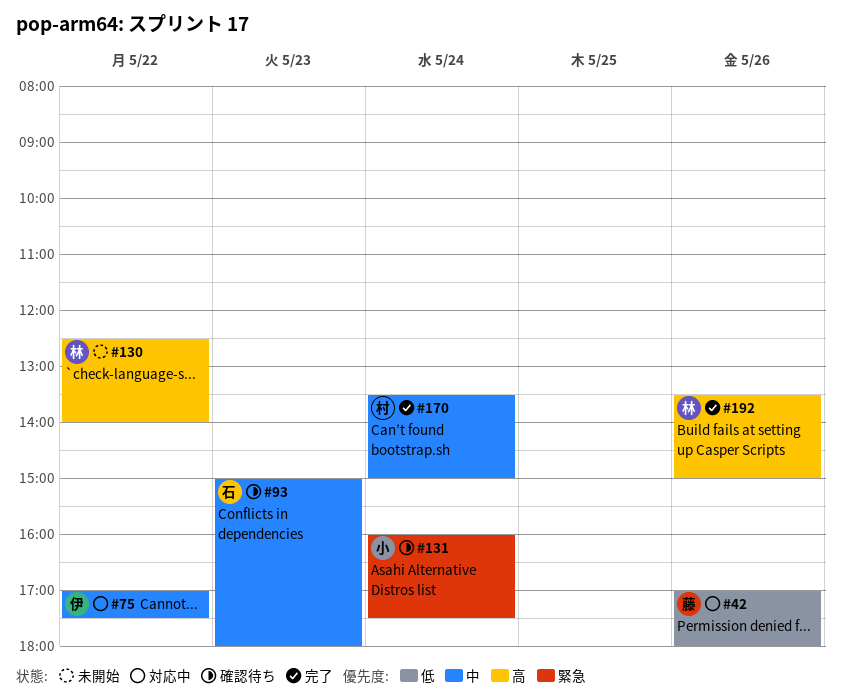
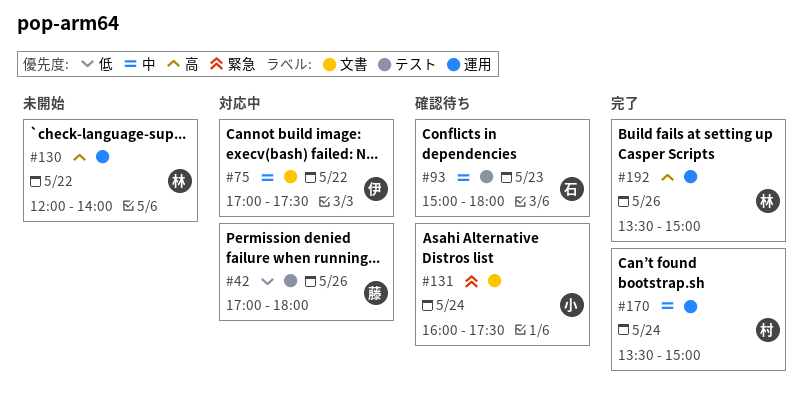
#130, begins: 12:30 -> 12:00

